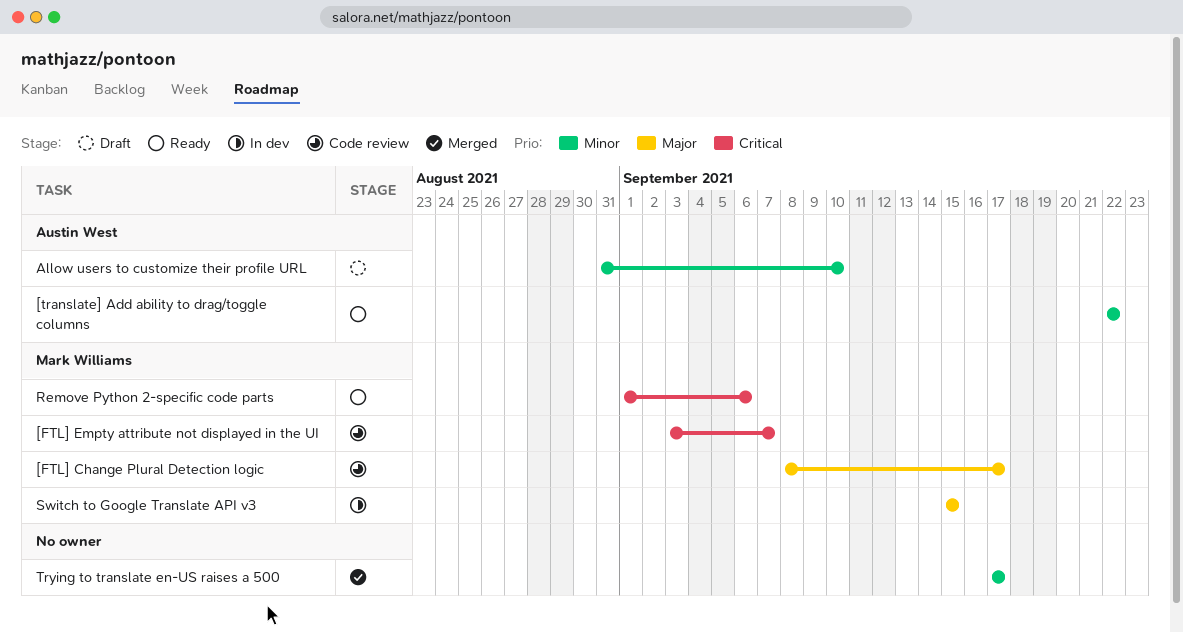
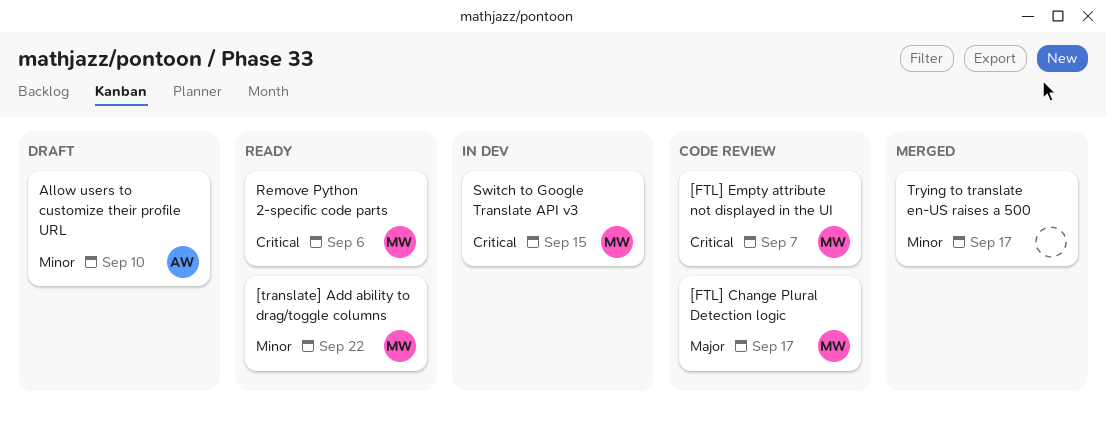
[translate] Add ability to drag/toggle columns, owner: Austin West -> Mark Williams
Switch to Google Translate API v3, priority: Major -> Critical

